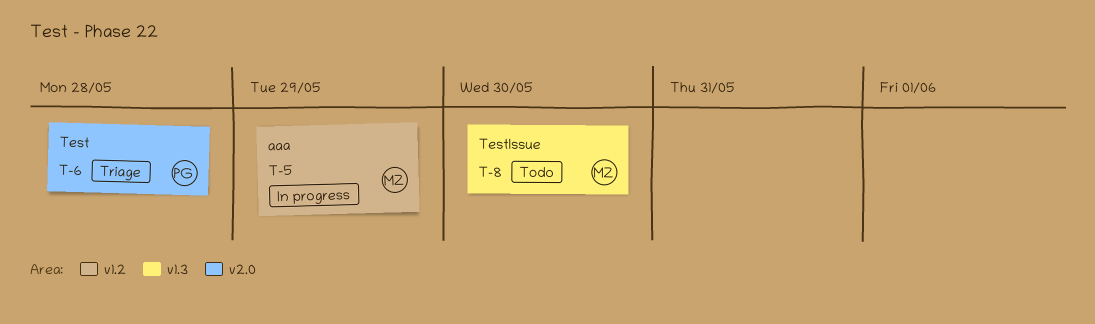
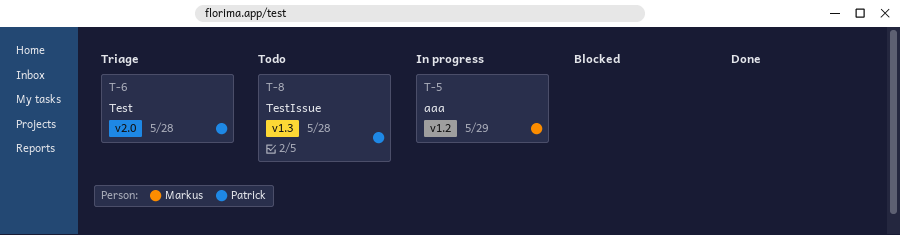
T-8, owner: Markus -> Patrick
T-8, due: May 30 -> May 28

